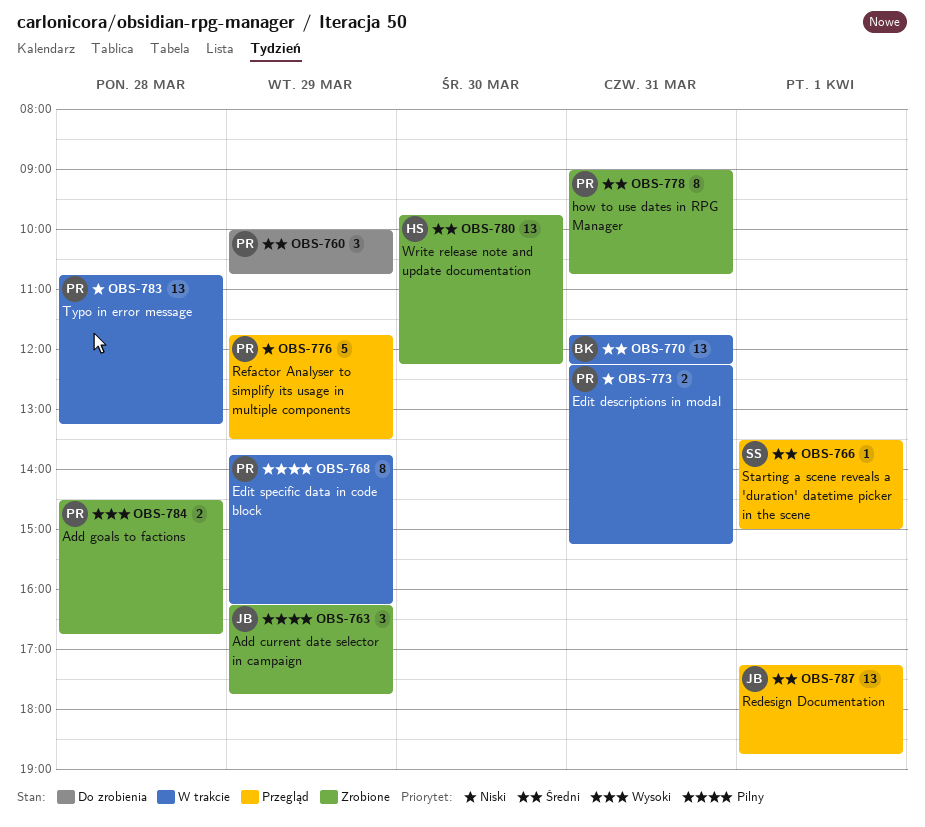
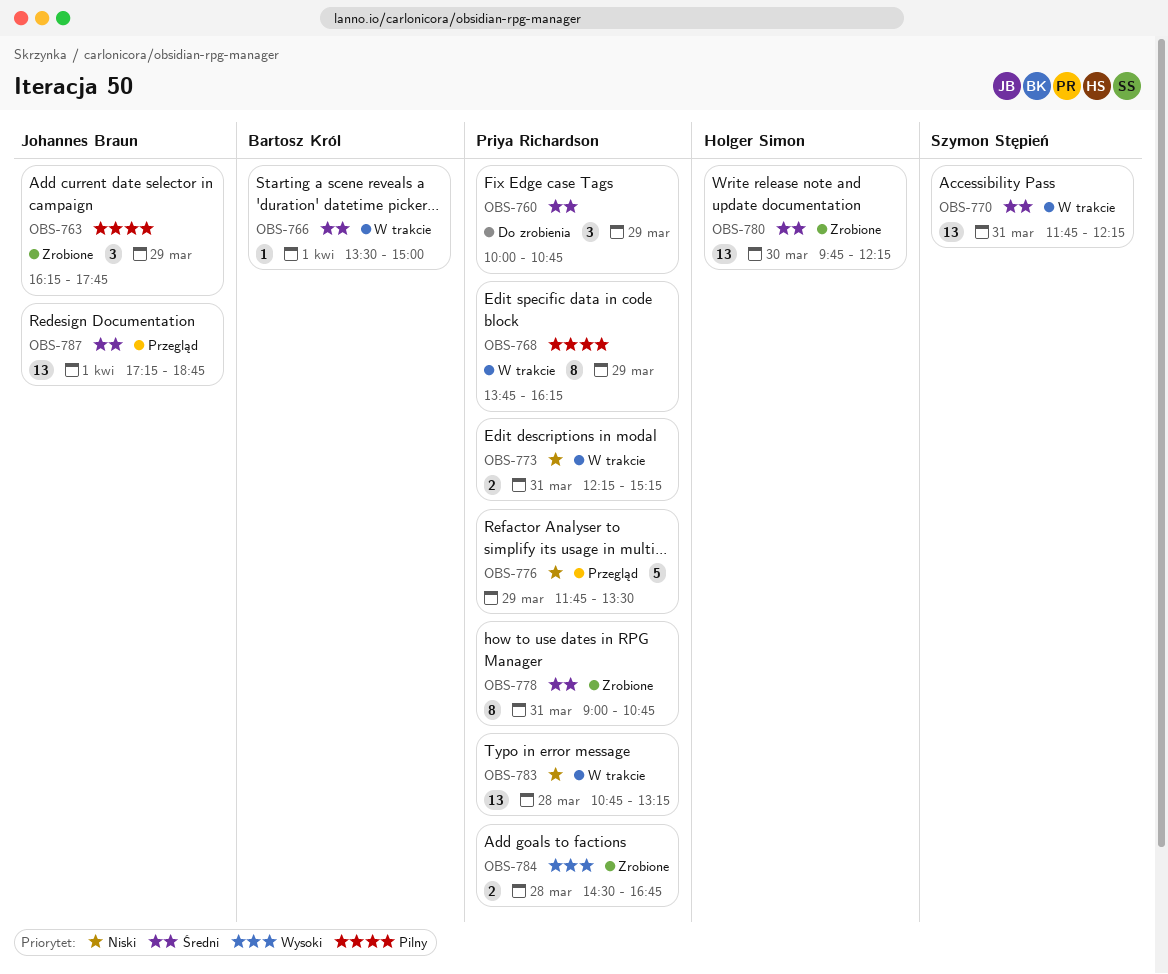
OBS-766, status: Przegląd -> W trakcie
OBS-766, owner: Szymon Stępień -> Bartosz Król
OBS-770, owner: Bartosz Król -> Szymon Stępień

